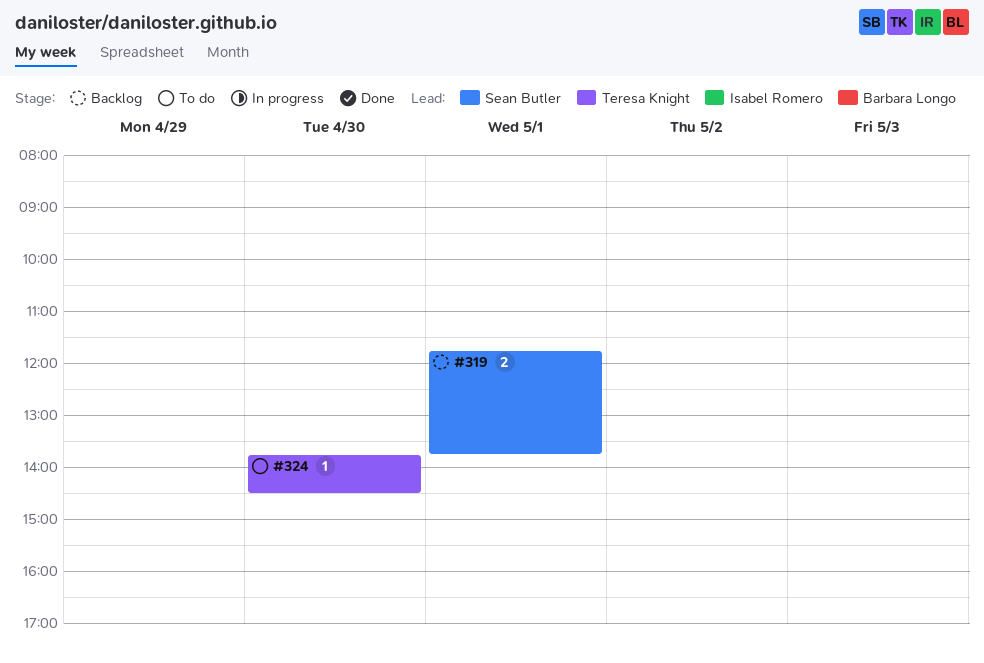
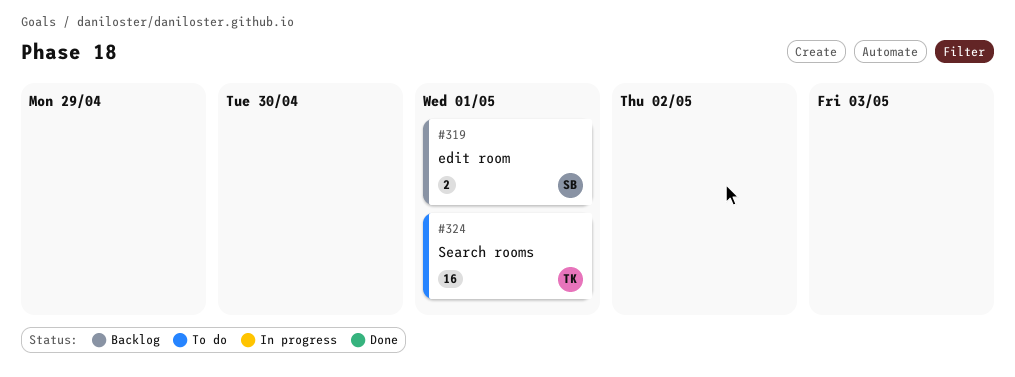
#324, estimate: 1 -> 16
#324, day: Apr 30 -> May 1

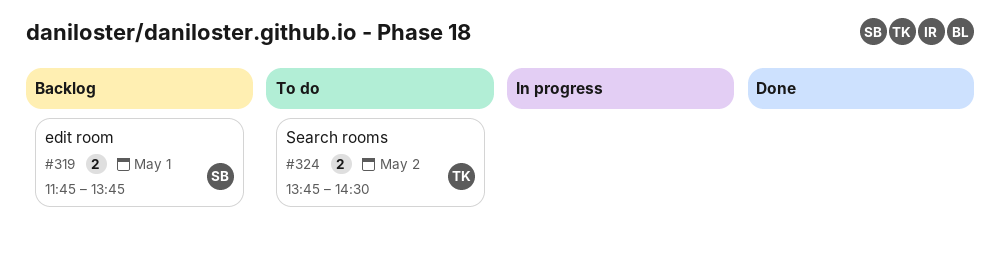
#324, estimate: 16 -> 2
#324, day: May 1 -> May 2

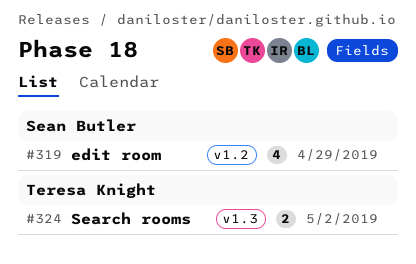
#319, estimate: 2 -> 4
#319, day: May 1 -> Apr 29

